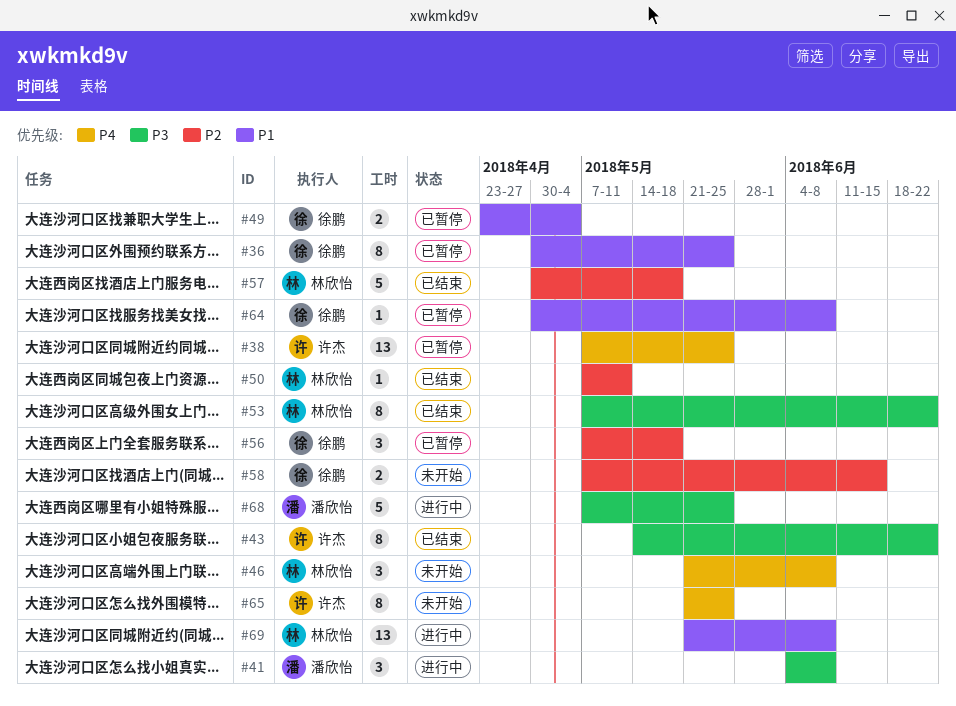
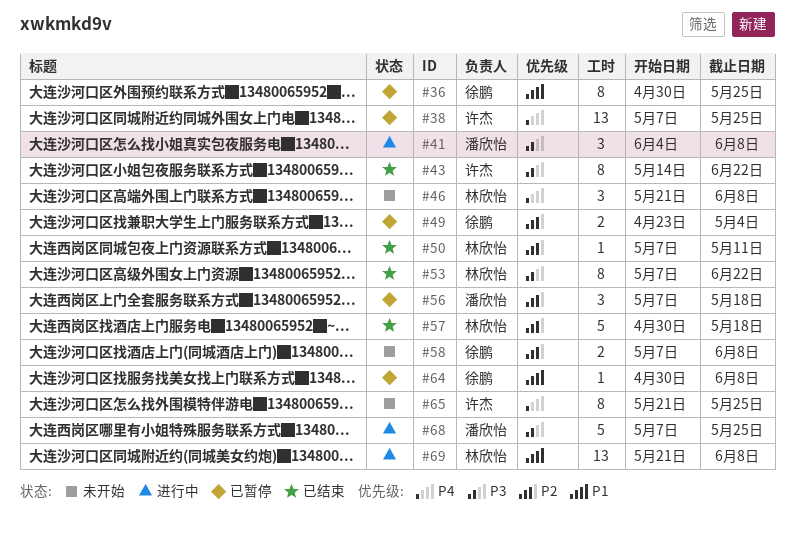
#49, priority: P1 -> P2
#56, owner: 徐鹏 -> 潘欣怡
#58, due: Jun 15 -> Jun 8

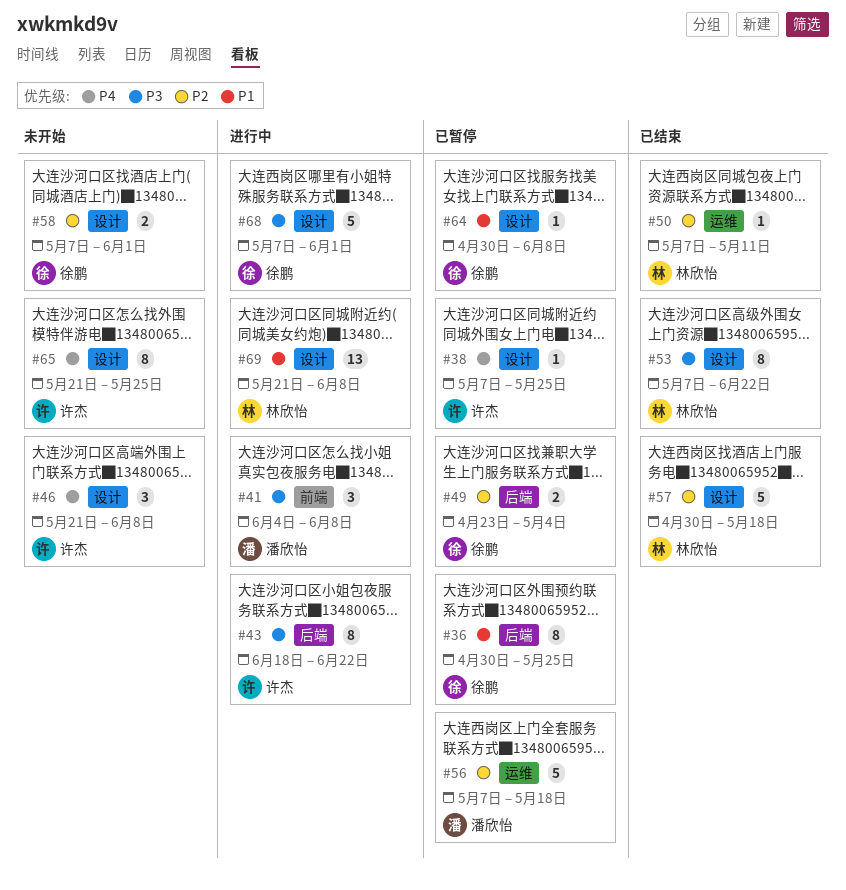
#38, estimate: 13 -> 1
#43, status: 已结束 -> 进行中
#43, start: May 14 -> Jun 18
#46, owner: 林欣怡 -> 许杰
#56, estimate: 3 -> 5
#58, due: Jun 8 -> Jun 1
#68, owner: 潘欣怡 -> 徐鹏
#68, due: May 25 -> Jun 1

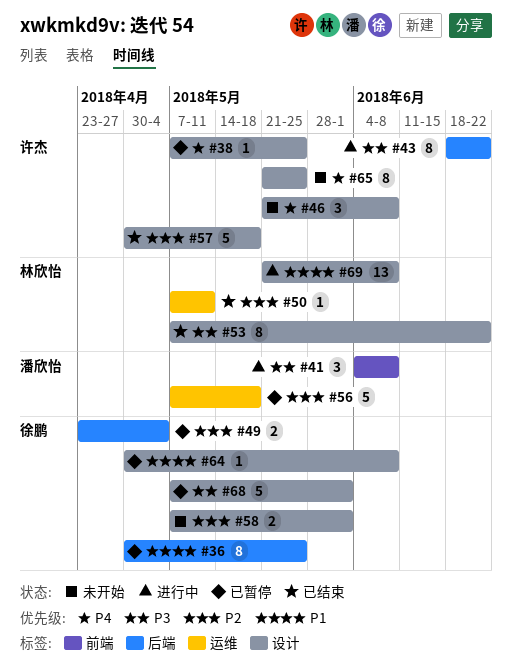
#57, owner: 林欣怡 -> 许杰
#68, status: 进行中 -> 已暂停

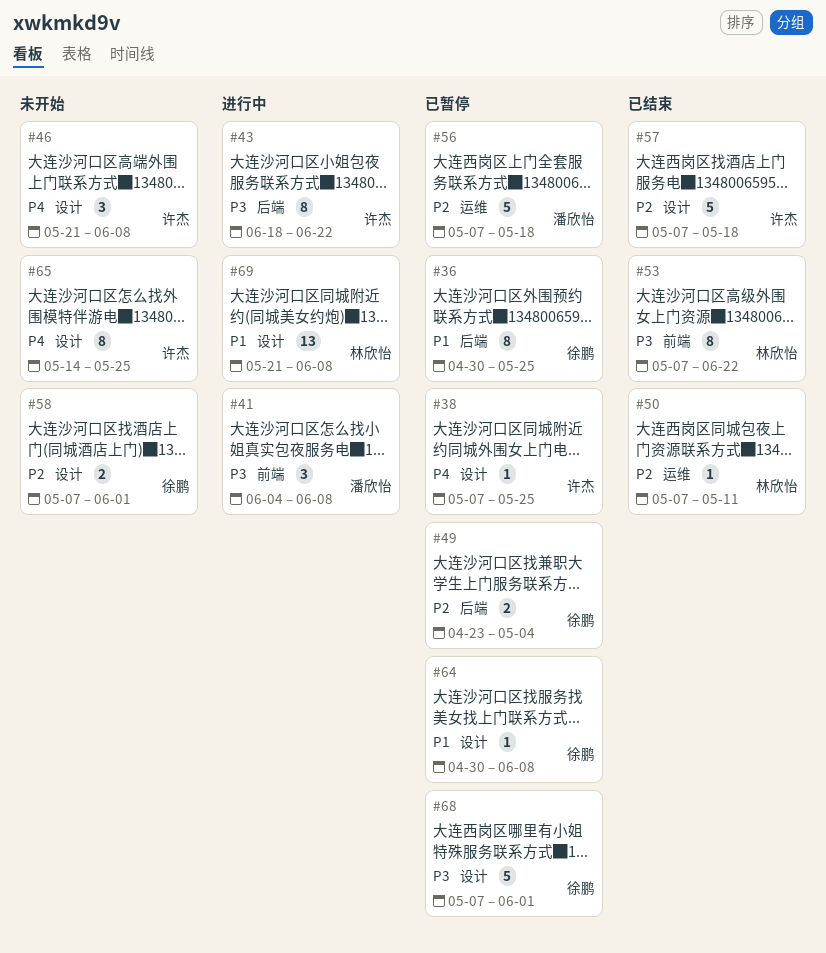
#53, label: 设计 -> 前端
#57, start: Apr 30 -> May 7
#65, start: May 21 -> May 14

